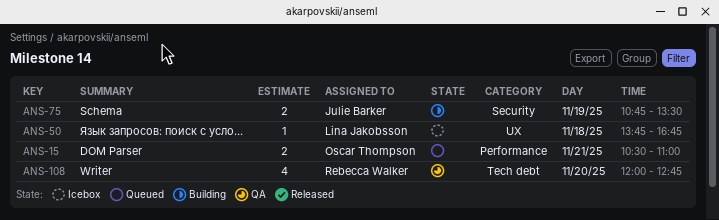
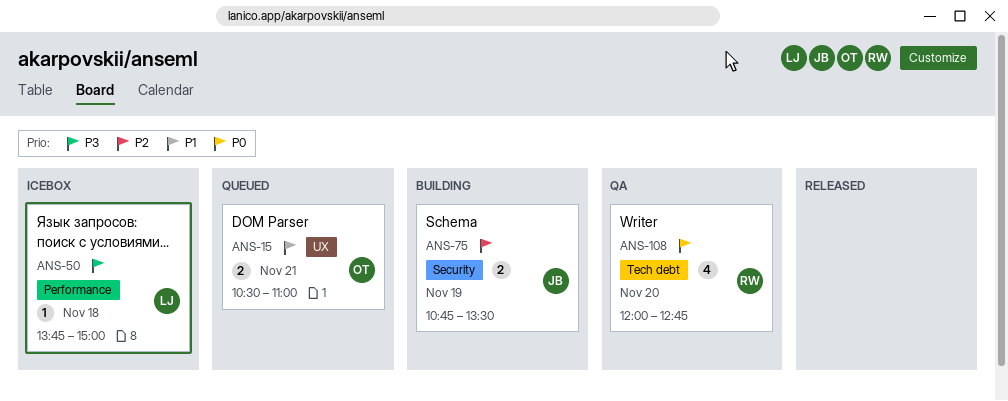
ANS-15, label: Performance -> UX
ANS-50, label: UX -> Performance
ANS-50, ends: 16:45 -> 15:00

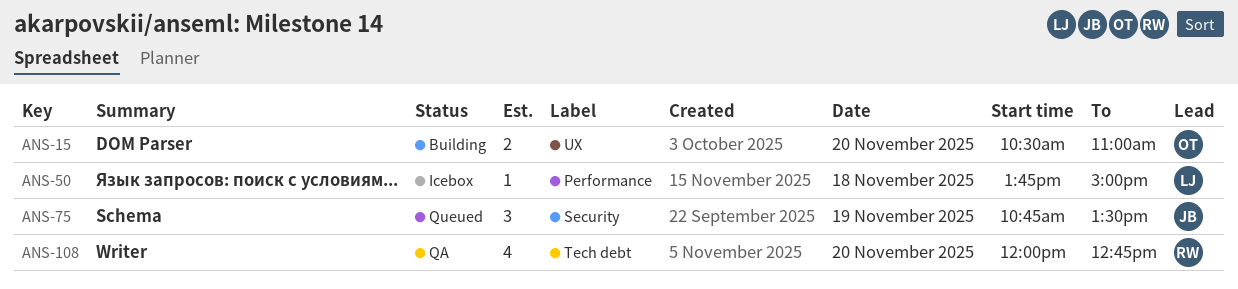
ANS-15, status: Queued -> Building
ANS-15, day: Nov 21 -> Nov 20
ANS-75, status: Building -> Queued
ANS-75, estimate: 2 -> 3

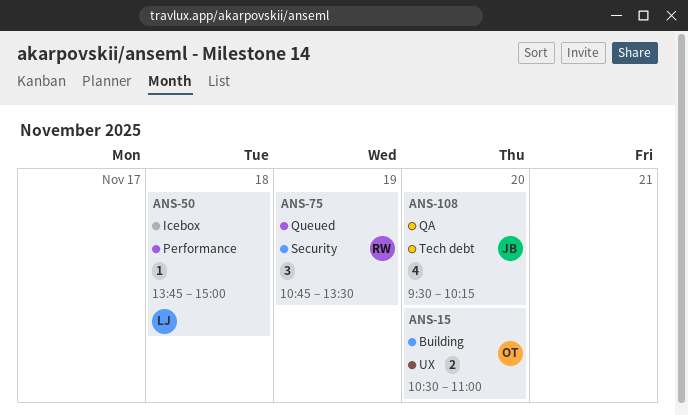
ANS-75, owner: JB -> RW
ANS-108, owner: RW -> JB
ANS-108, begins: 12:00 -> 09:30
ANS-108, ends: 12:45 -> 10:15

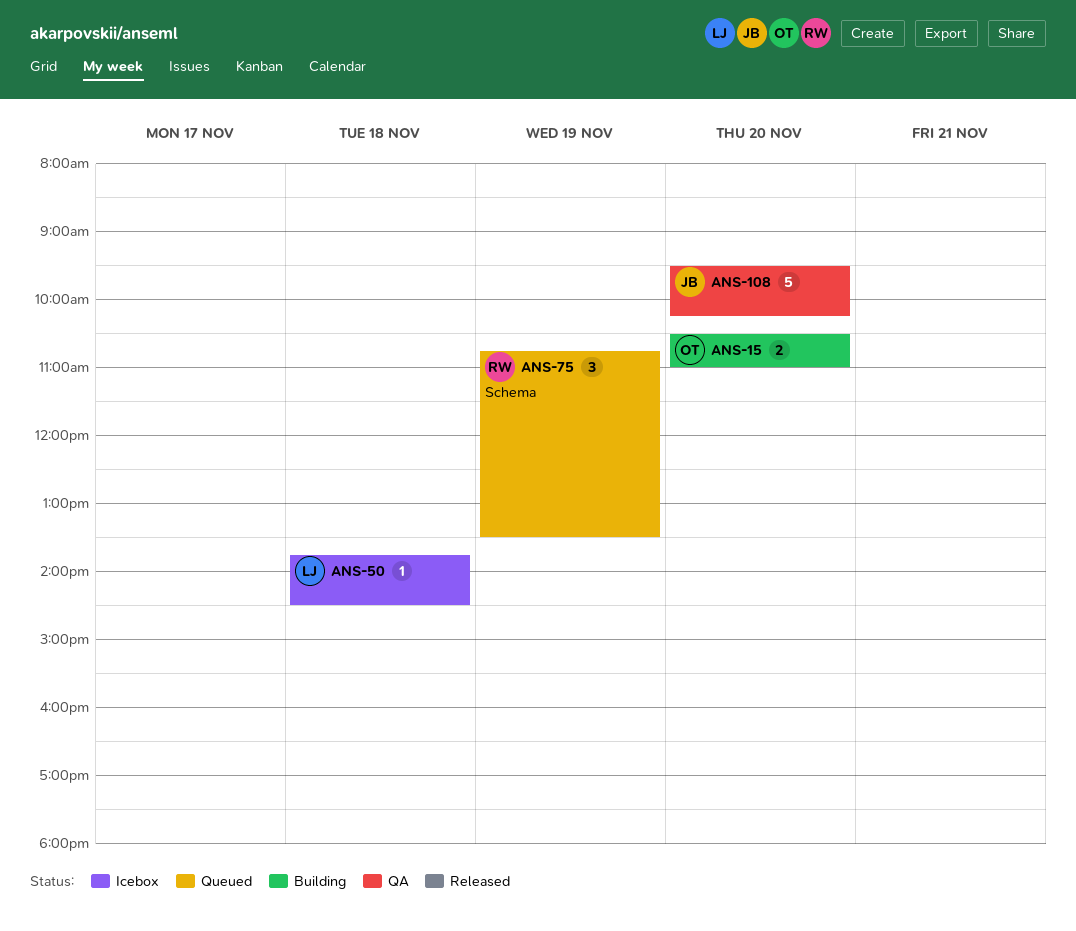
ANS-50, ends: 15:00 -> 14:30
ANS-108, estimate: 4 -> 5

